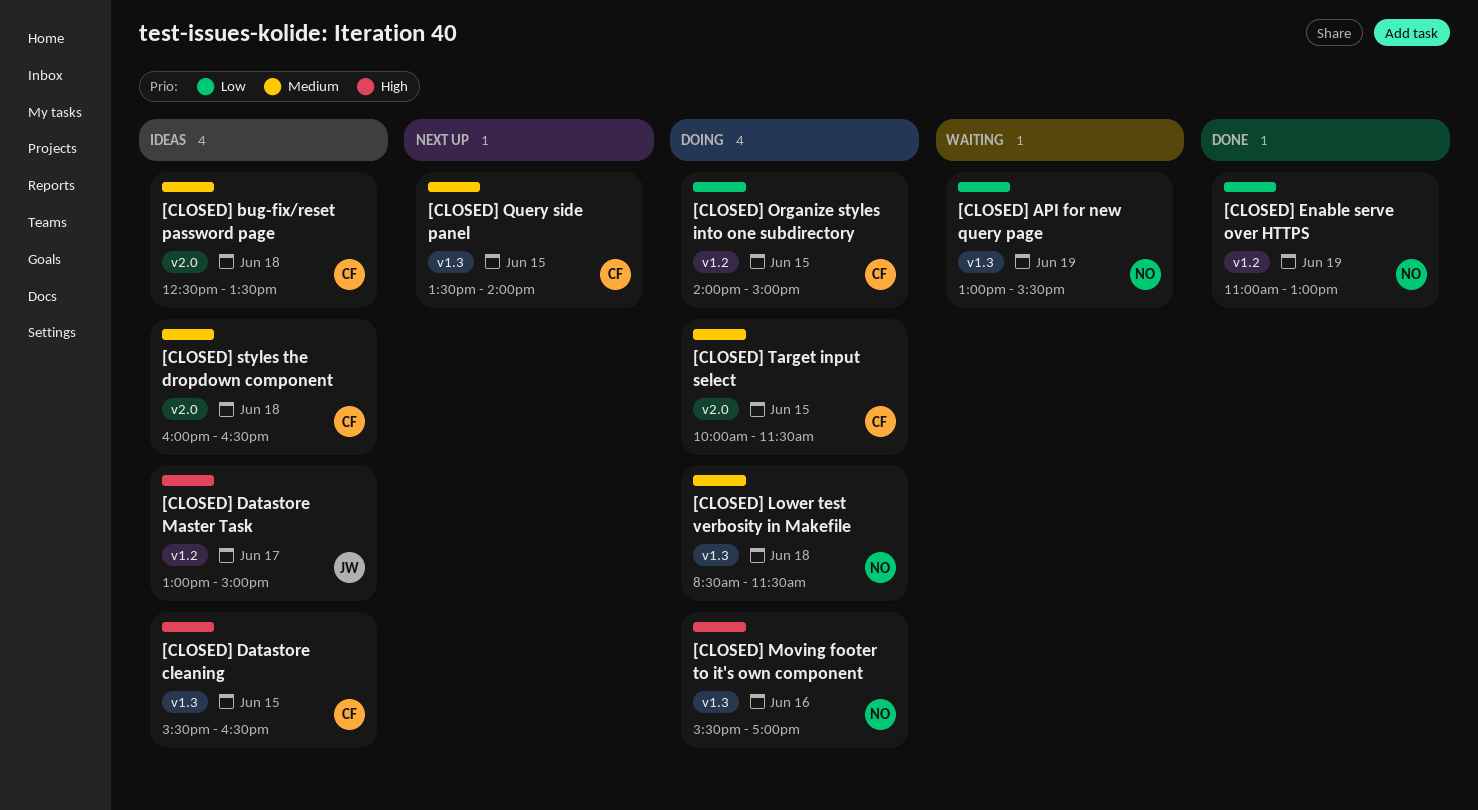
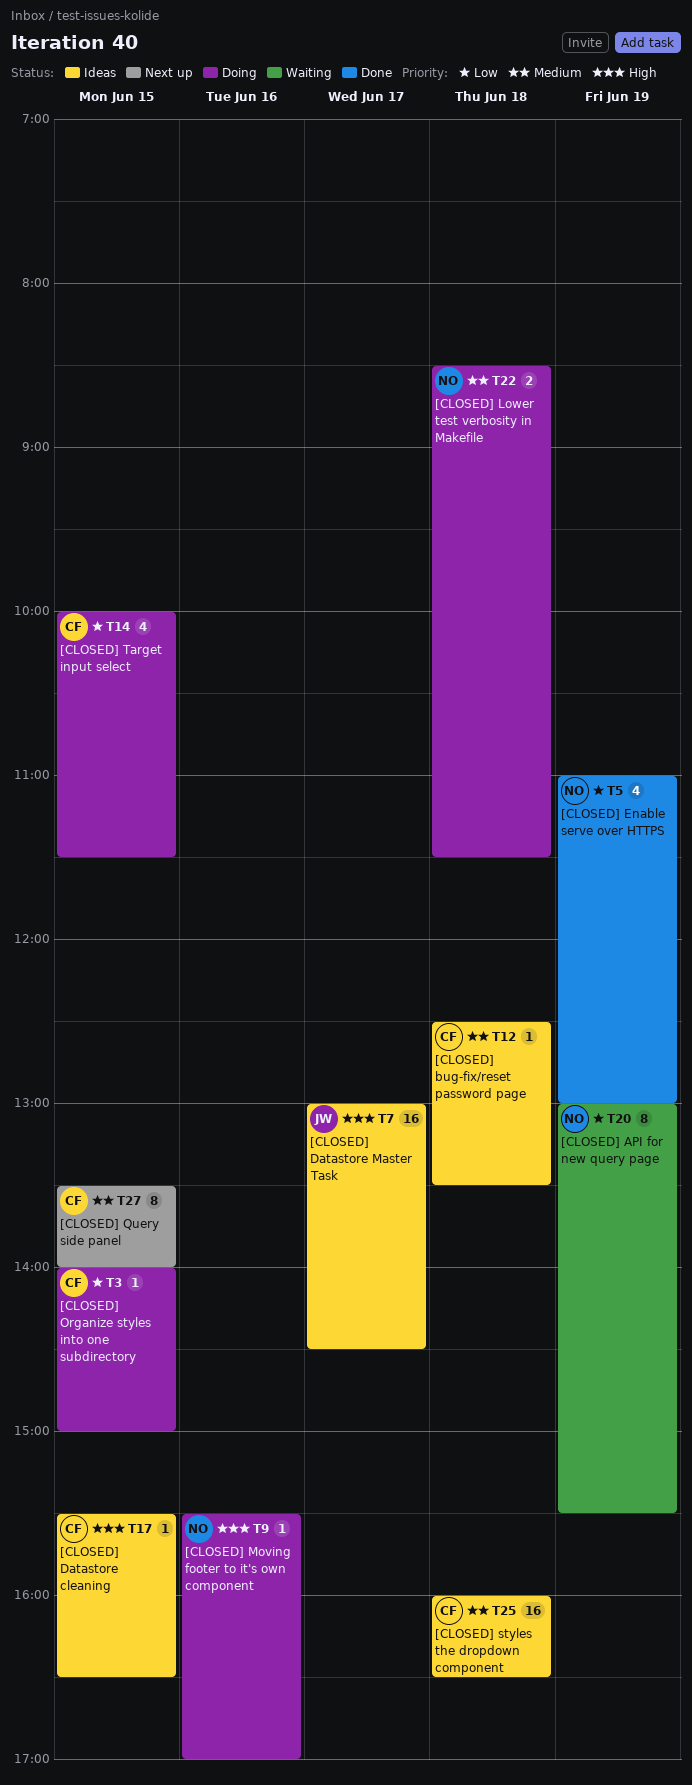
[CLOSED] Datastore Master Task, ends: 15:00 -> 14:30
[CLOSED] Target input select, priority: Medium -> Low

